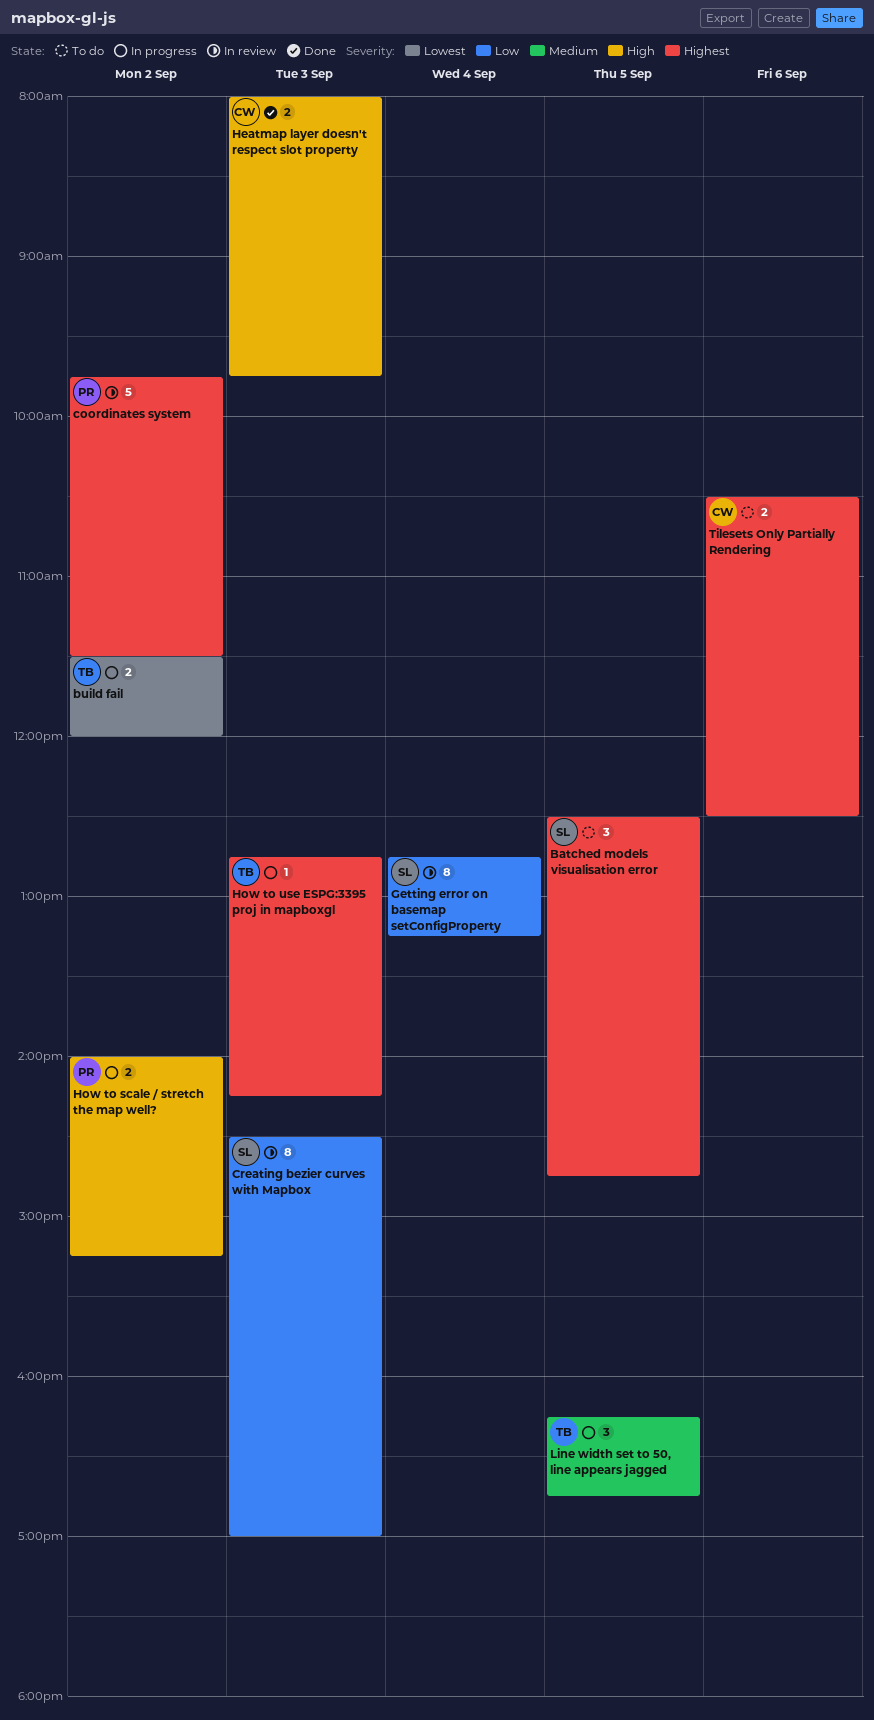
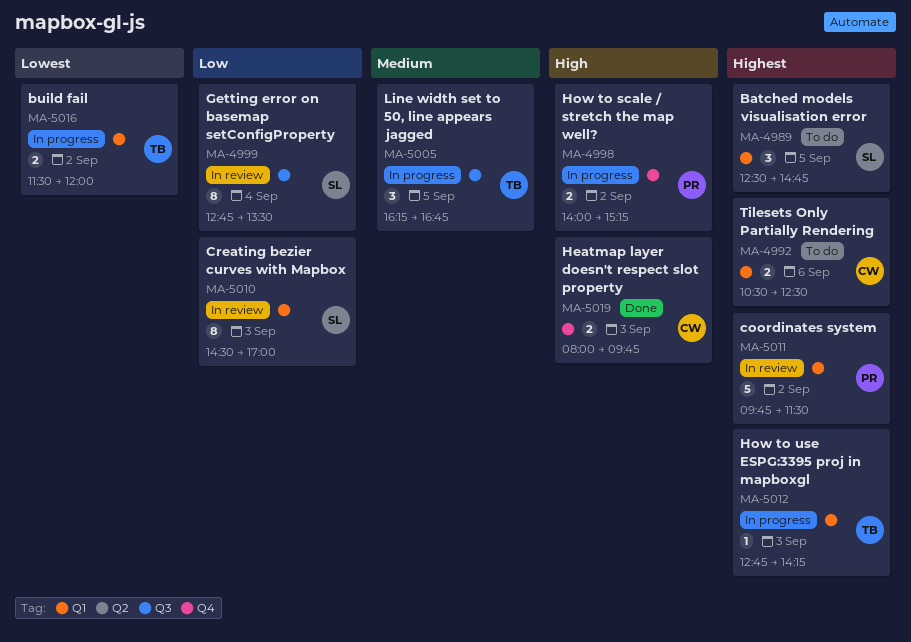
Getting error on basemap setConfigProperty, ends: 13:15 -> 13:30

